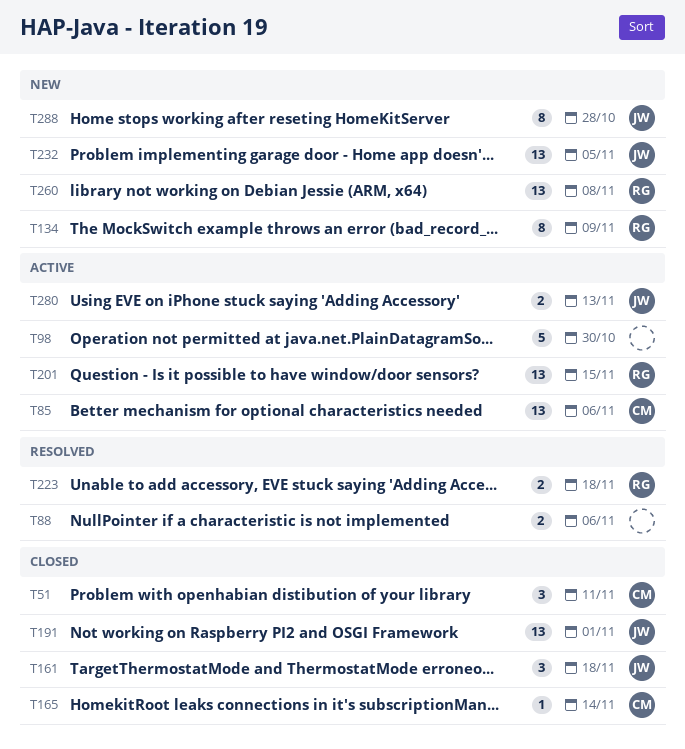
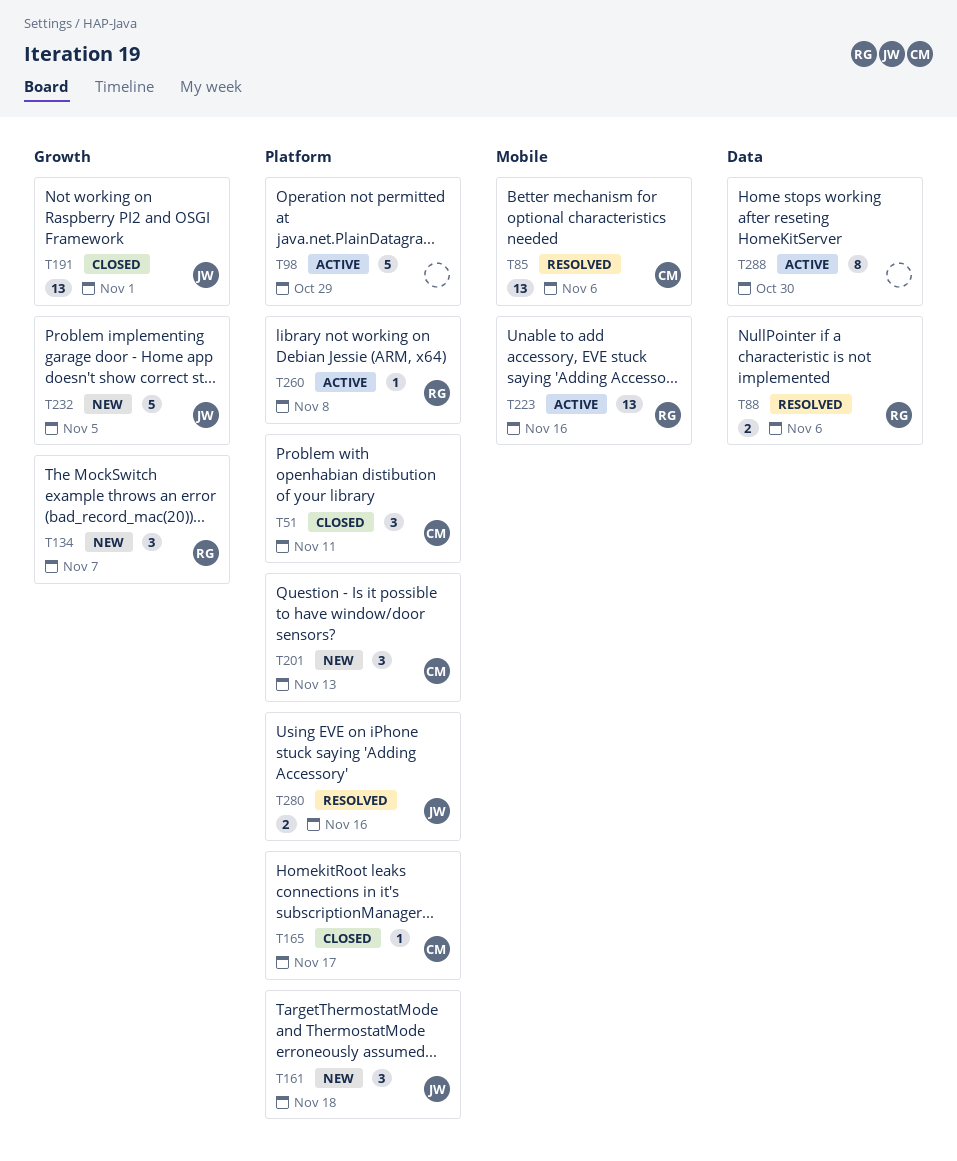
T85, status: Active -> Resolved
T88, owner: none -> RG
T98, due: Oct 30 -> Oct 29
T134, estimate: 8 -> 3
T134, due: Nov 9 -> Nov 7
T161, status: Closed -> New
T165, due: Nov 14 -> Nov 17
T201, status: Active -> New
T201, owner: RG -> CM
T201, estimate: 13 -> 3
T201, due: Nov 15 -> Nov 13
T223, status: Resolved -> Active
T223, estimate: 2 -> 13
T223, due: Nov 18 -> Nov 16
T232, estimate: 13 -> 5
T260, status: New -> Active
T260, estimate: 13 -> 1
T280, status: Active -> Resolved
T280, due: Nov 13 -> Nov 16
T288, status: New -> Active
T288, owner: JW -> none
T288, due: Oct 28 -> Oct 30

